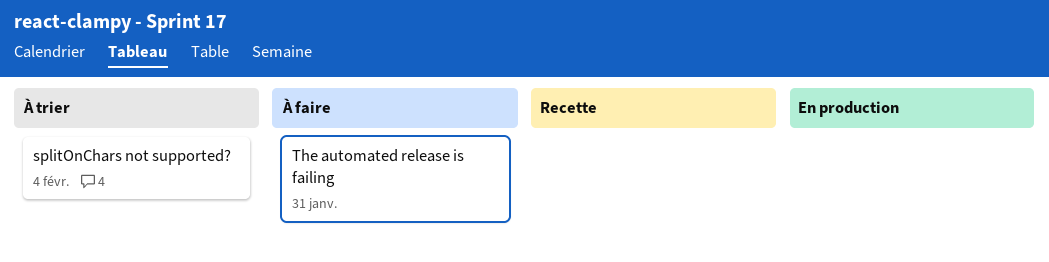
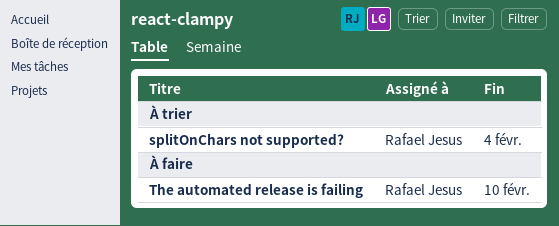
The automated release is failing, due: Jan 31 -> Feb 10

